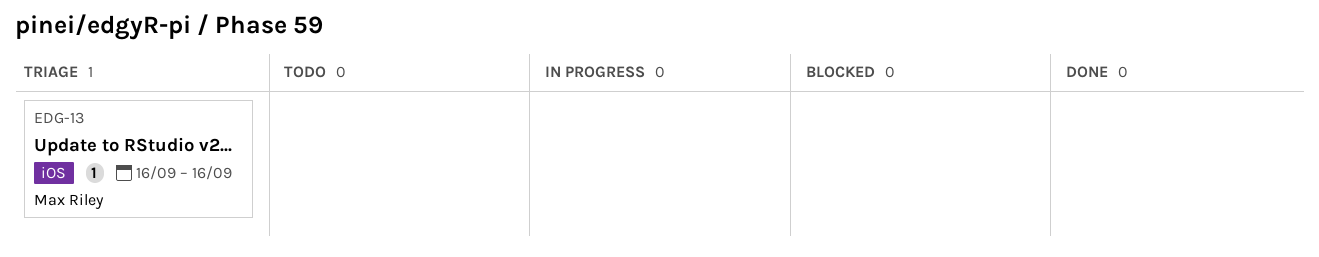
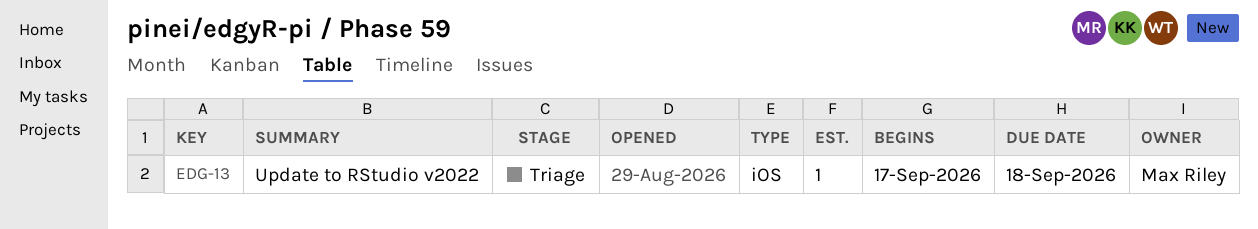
EDG-13, start: Sep 16 -> Sep 17
EDG-13, due: Sep 16 -> Sep 18

